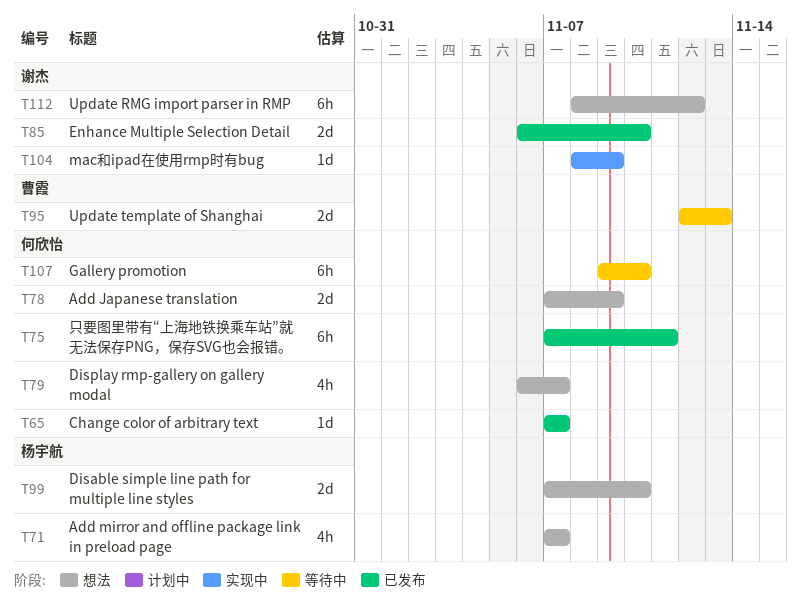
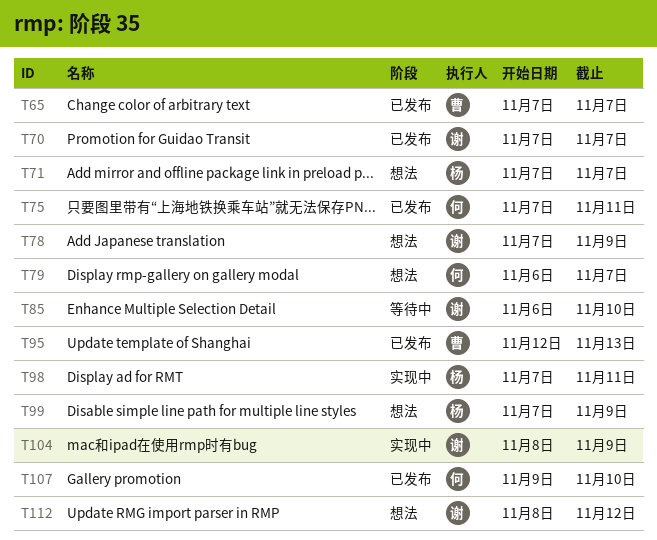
T65, owner: 何欣怡 -> 曹霞
T70: none -> present
T78, owner: 何欣怡 -> 谢杰
T85, status: 已发布 -> 等待中
T95, status: 等待中 -> 已发布
T98: none -> present
T99, due: Nov 10 -> Nov 9
T107, status: 等待中 -> 已发布

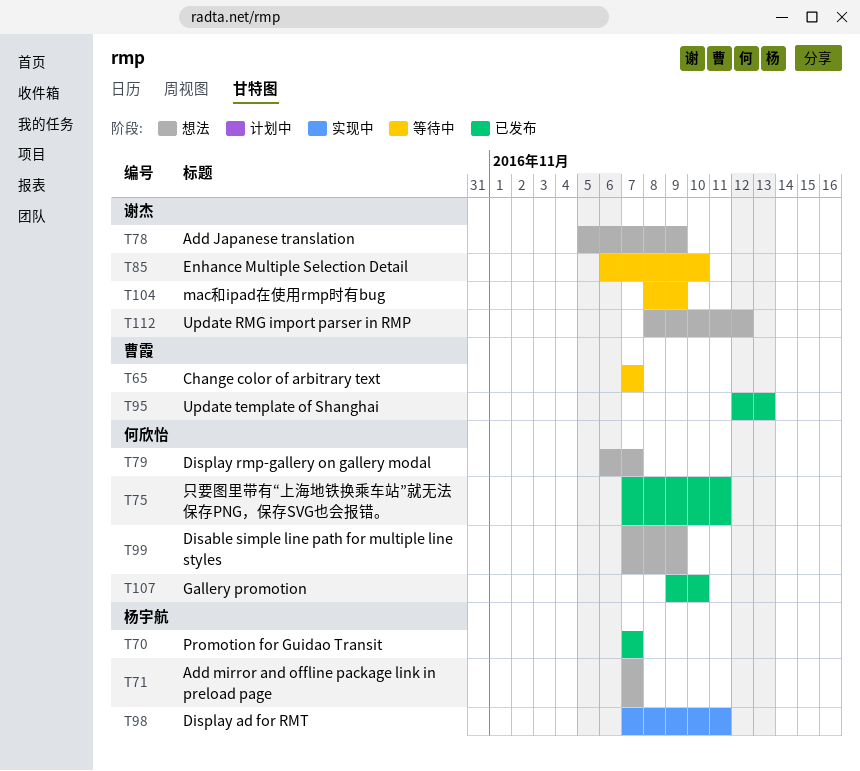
T65, status: 已发布 -> 等待中
T70, owner: 谢杰 -> 杨宇航
T78, start: Nov 7 -> Nov 5
T99, owner: 杨宇航 -> 何欣怡
T104, status: 实现中 -> 等待中

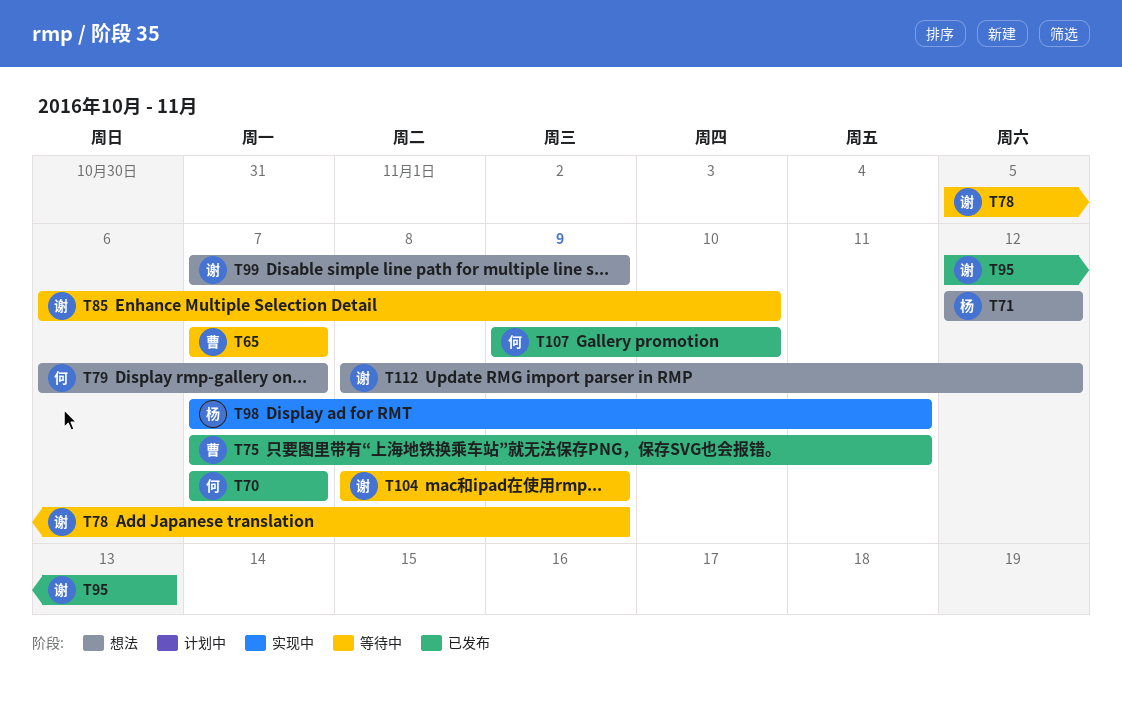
T70, owner: 杨宇航 -> 何欣怡
T71, start: Nov 7 -> Nov 12
T71, due: Nov 7 -> Nov 12
T75, owner: 何欣怡 -> 曹霞
T78, status: 想法 -> 等待中
T95, owner: 曹霞 -> 谢杰
T99, owner: 何欣怡 -> 谢杰

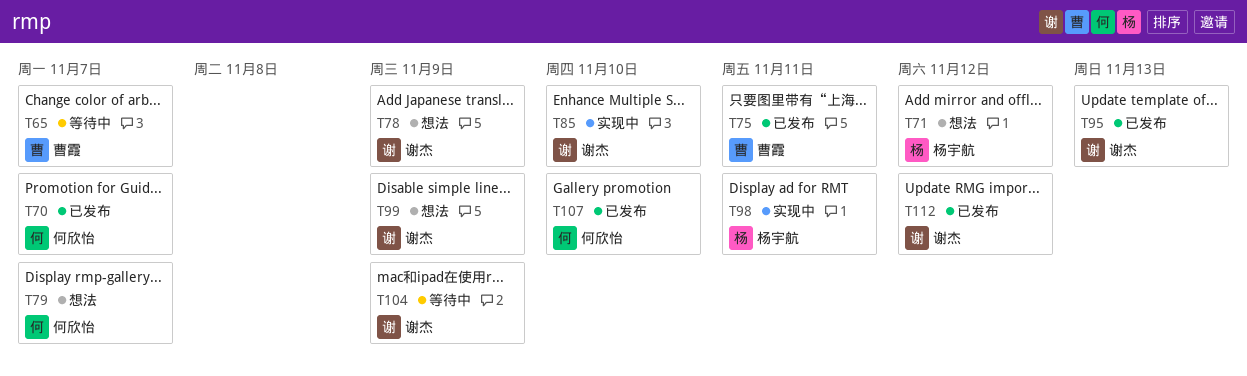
T78, status: 等待中 -> 想法
T85, status: 等待中 -> 实现中
T112, status: 想法 -> 已发布

